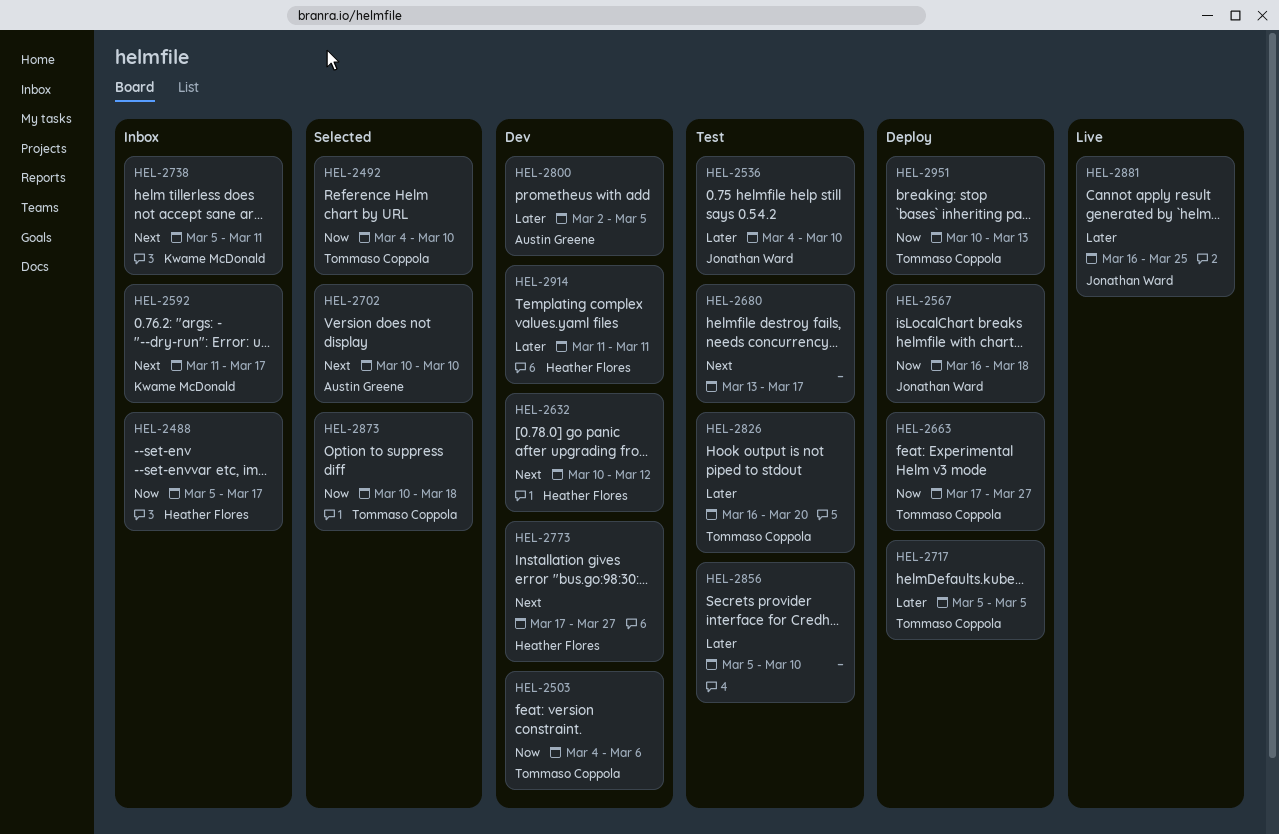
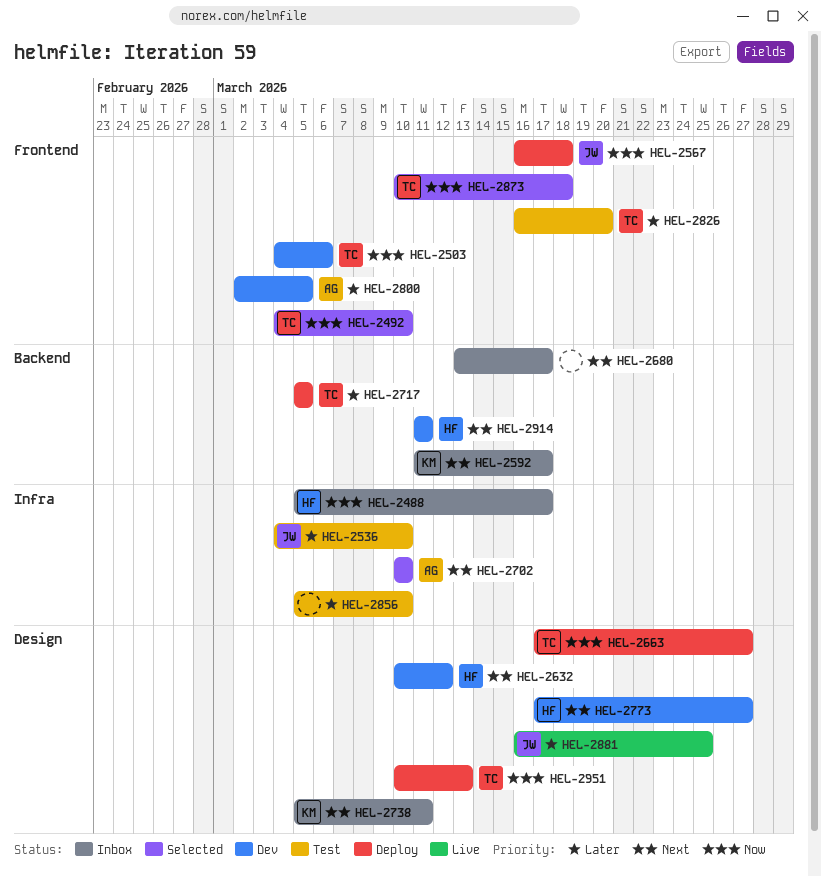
HEL-2680, status: Test -> Inbox
HEL-2914, priority: Later -> Next

